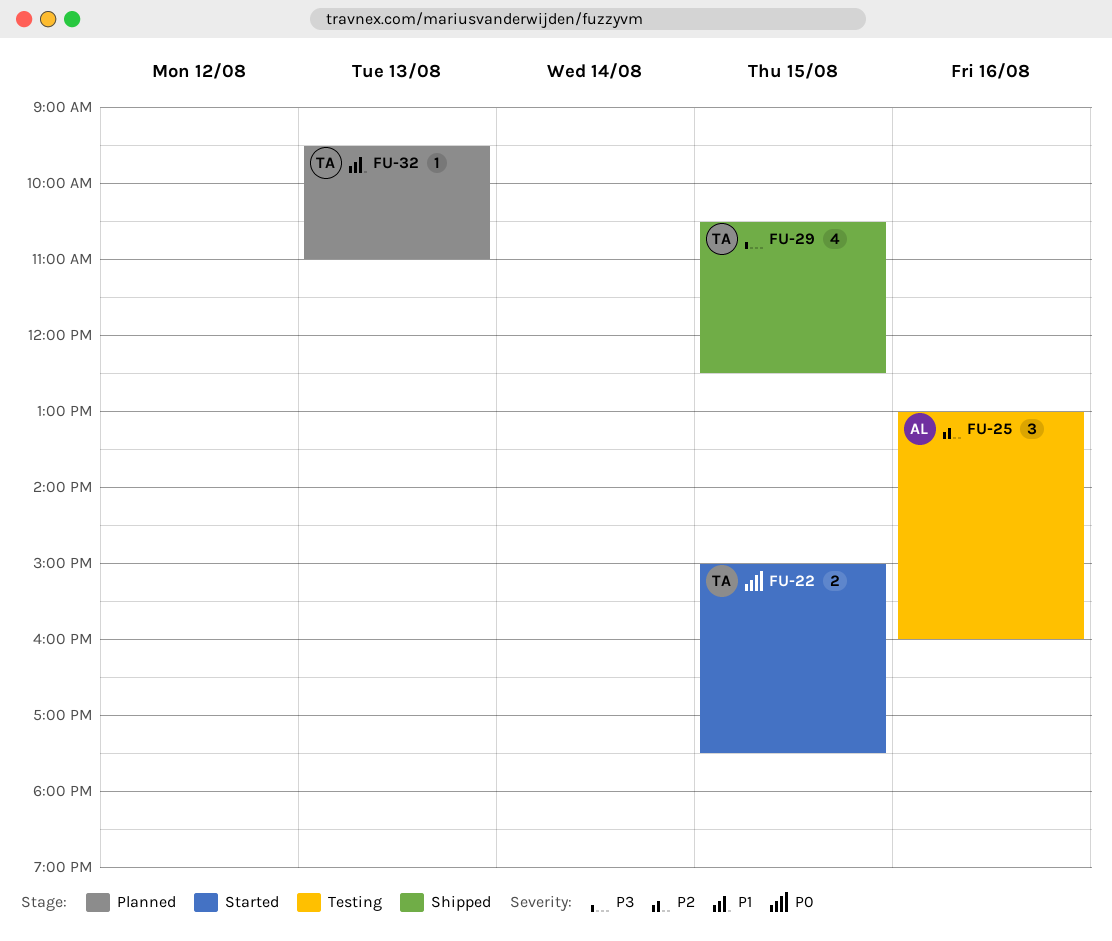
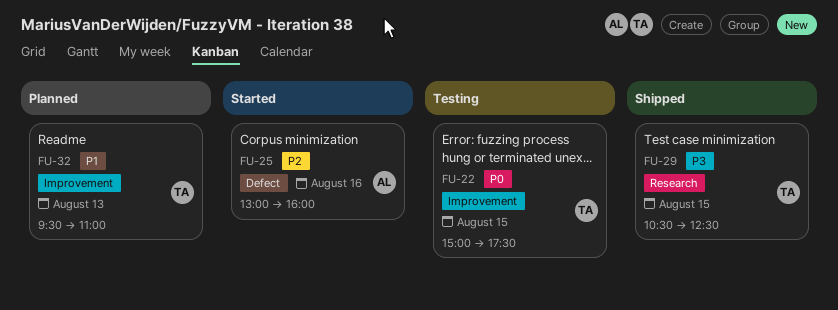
FU-22, status: Started -> Testing
FU-25, status: Testing -> Started

